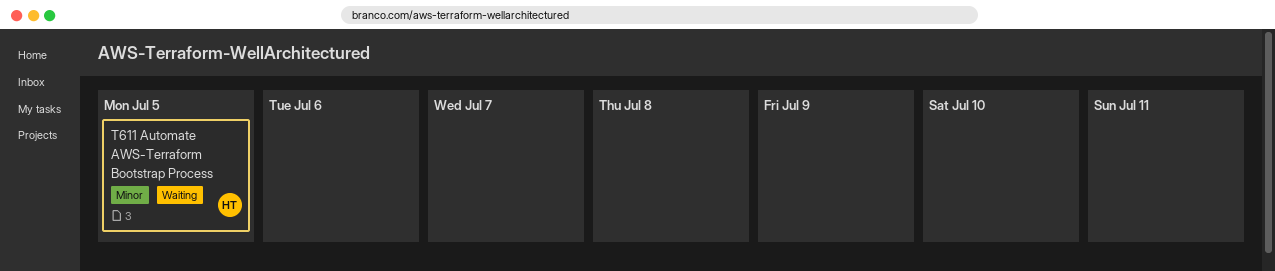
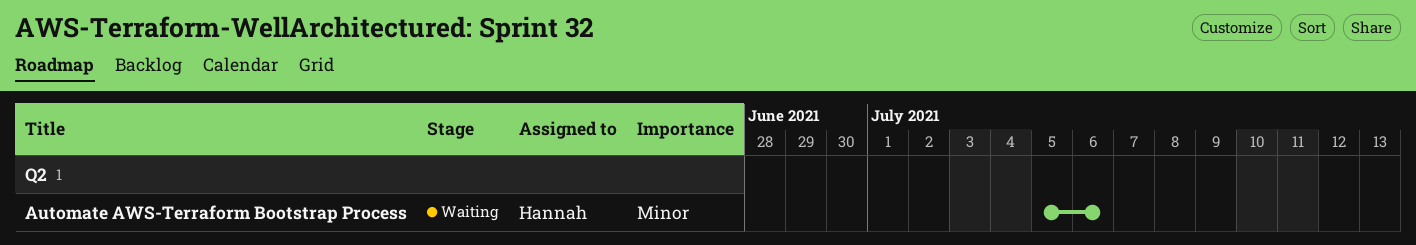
Automate AWS-Terraform Bootstrap Process, due: Jul 5 -> Jul 6

